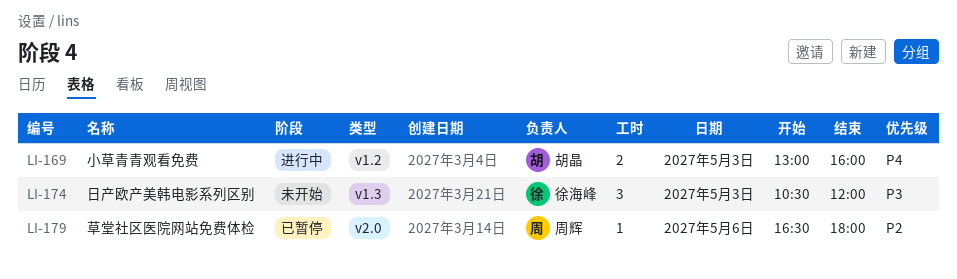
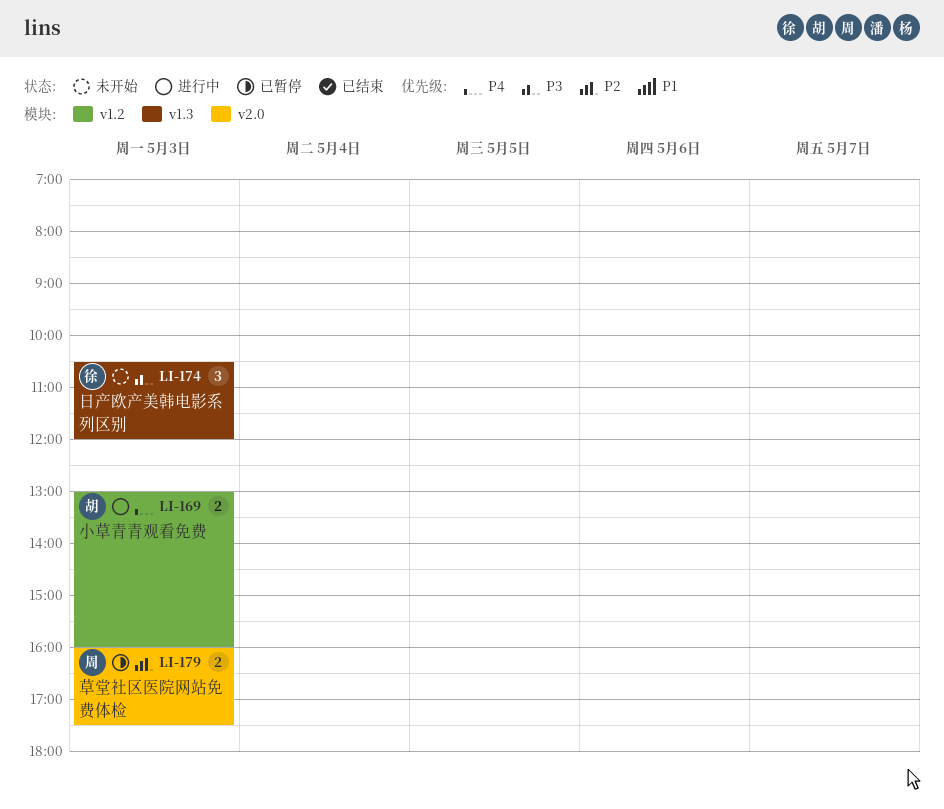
LI-179, estimate: 1 -> 2
LI-179, day: May 6 -> May 3
LI-179, begins: 16:30 -> 16:00
LI-179, ends: 18:00 -> 17:30

